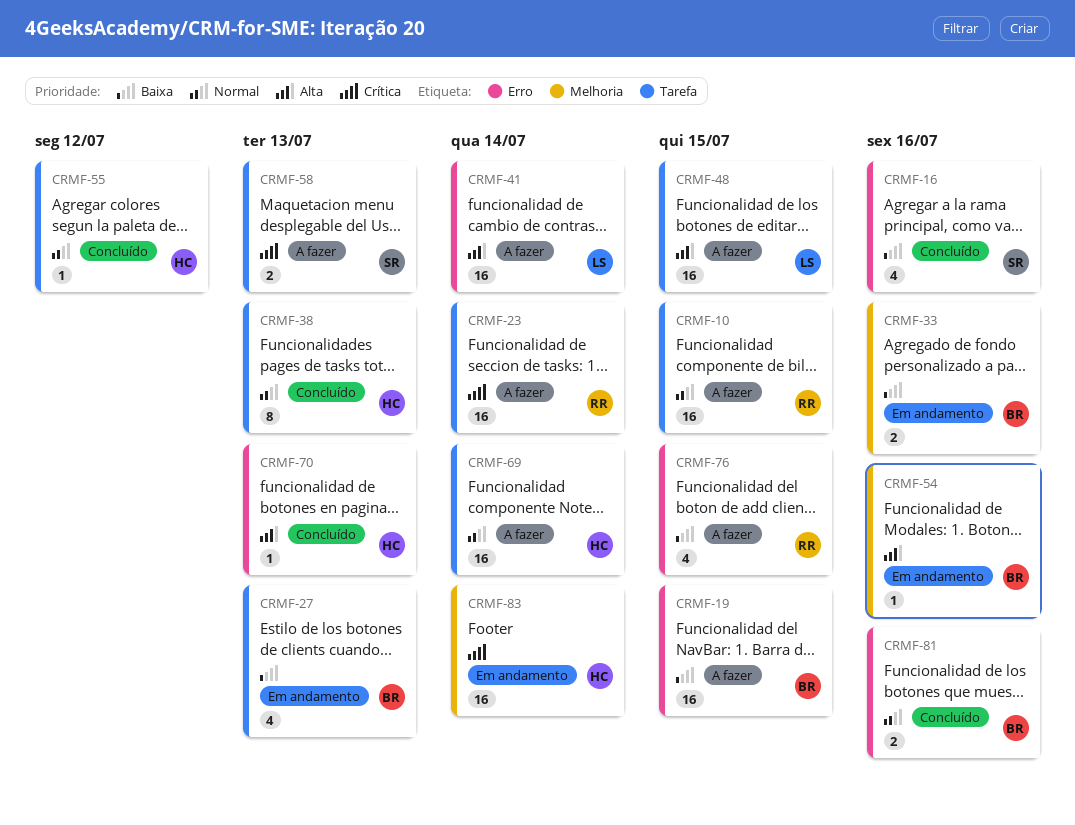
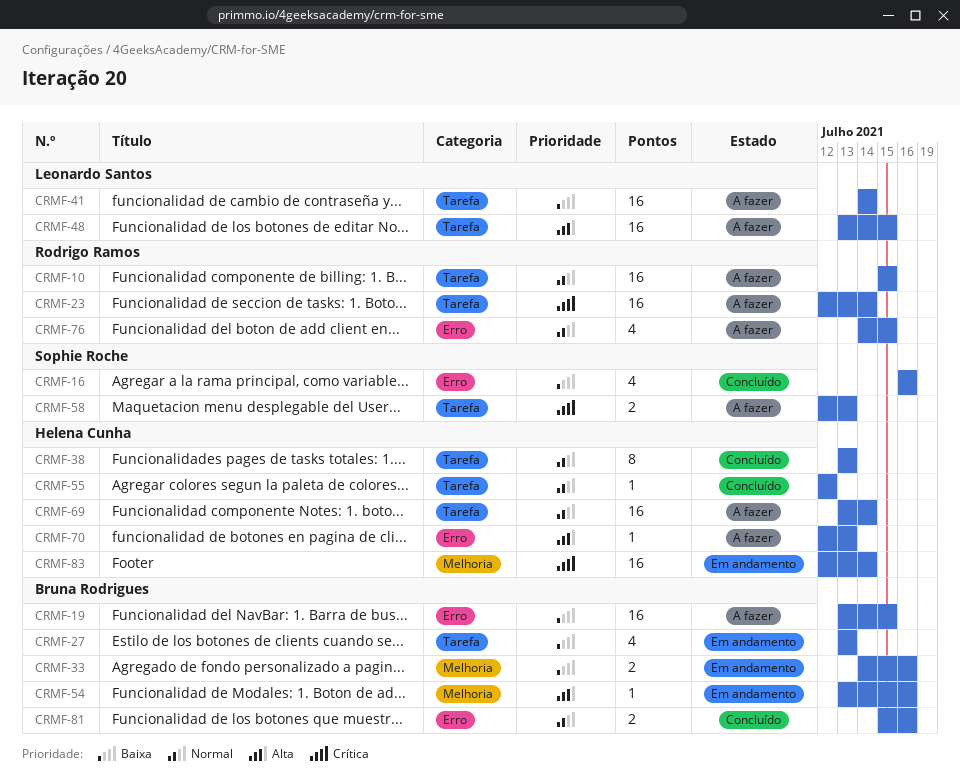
CRMF-41, priority: Alta -> Baixa
CRMF-41, label: Erro -> Tarefa
CRMF-70, status: Concluído -> A fazer
CRMF-76, priority: Baixa -> Normal

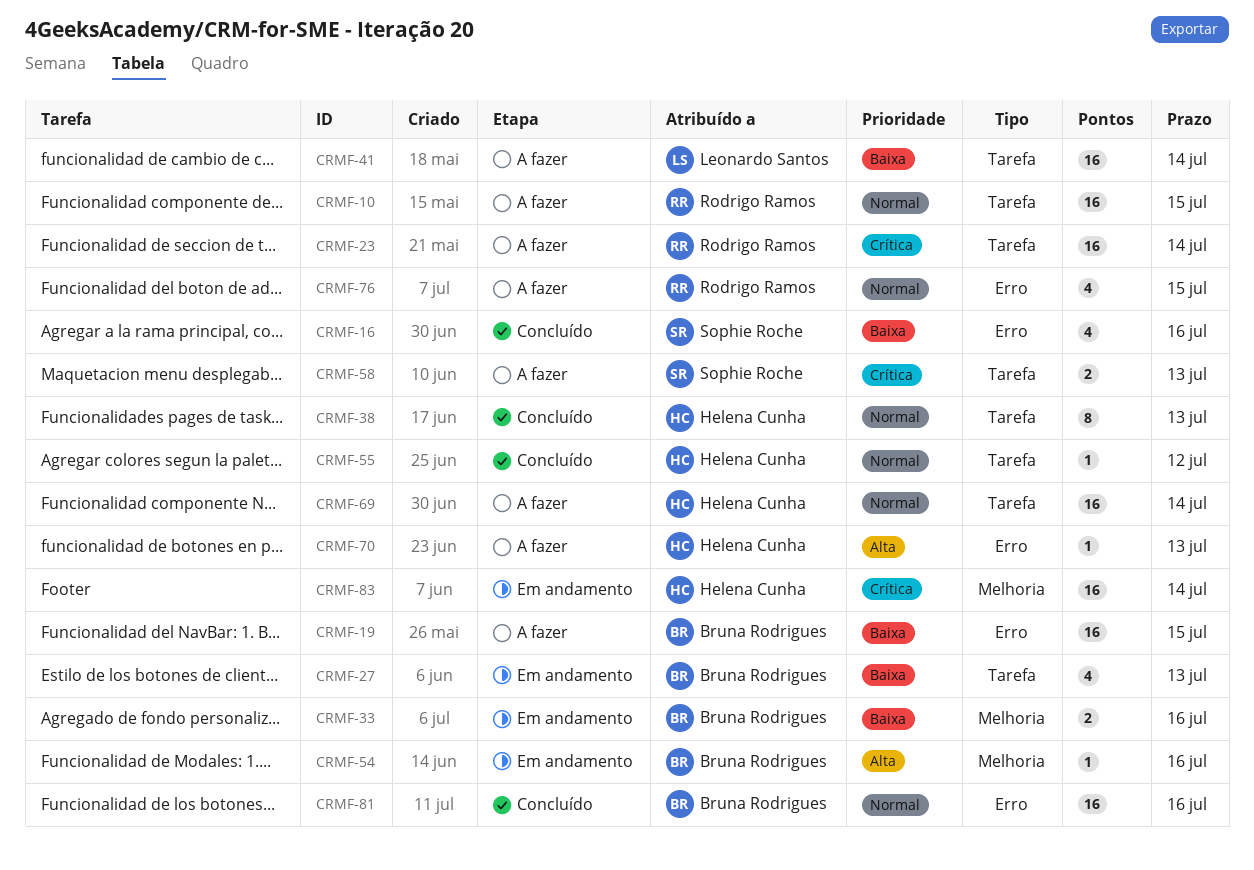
CRMF-48: present -> none
CRMF-81, estimate: 2 -> 16

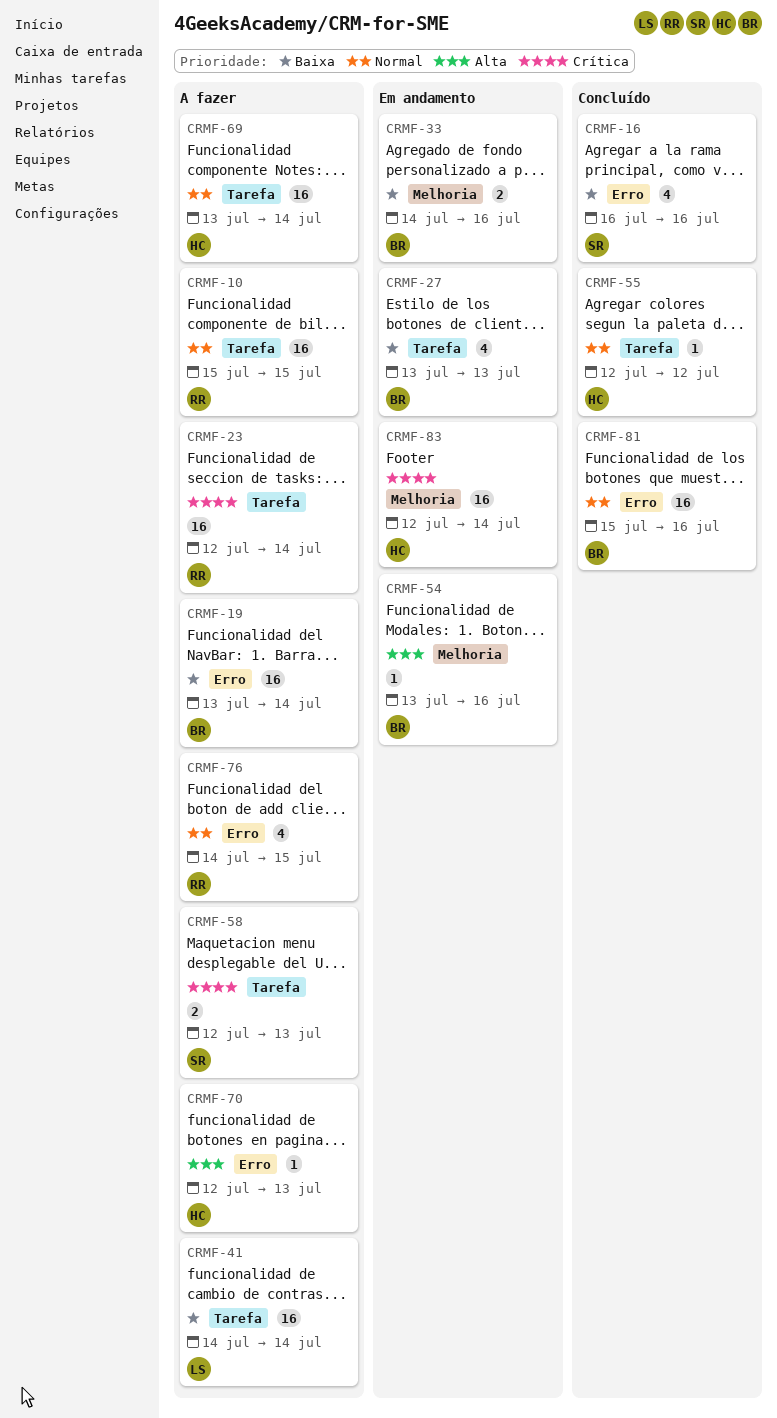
CRMF-19, due: Jul 15 -> Jul 14
CRMF-38: present -> none

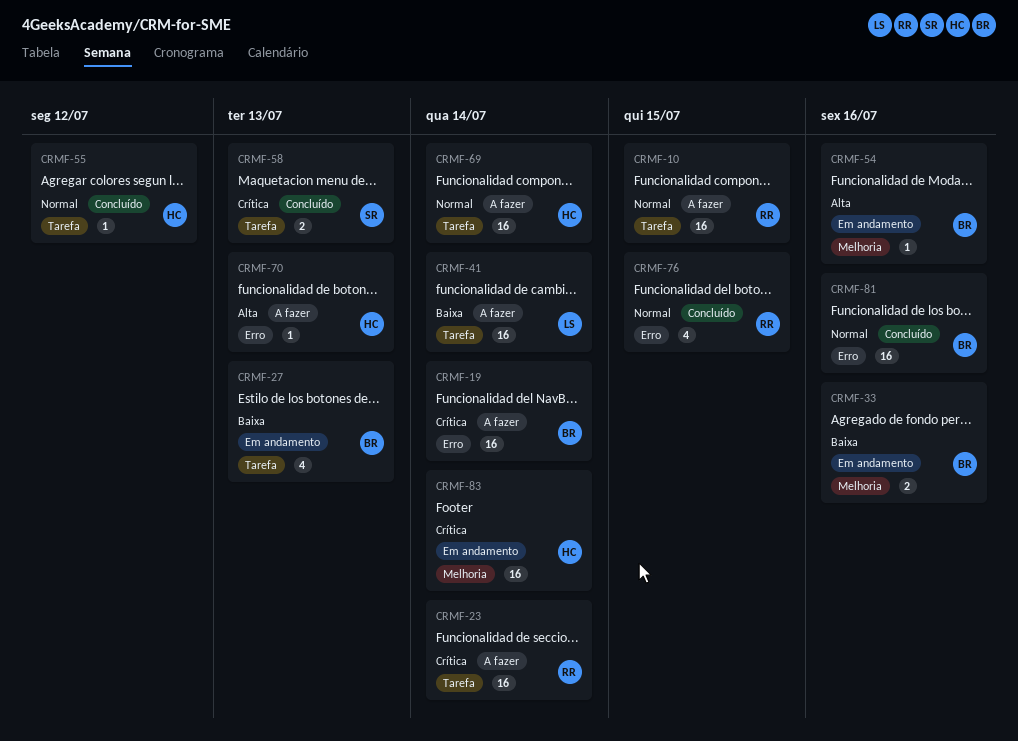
CRMF-16: present -> none
CRMF-19, priority: Baixa -> Crítica
CRMF-58, status: A fazer -> Concluído
CRMF-76, status: A fazer -> Concluído

